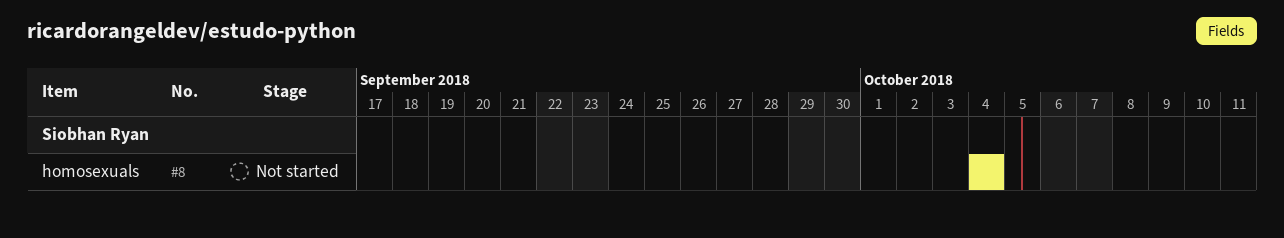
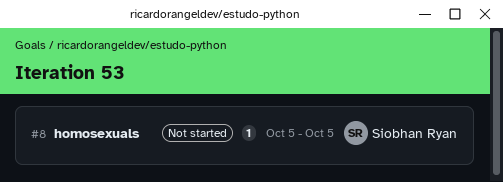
#8, start: Oct 4 -> Oct 5
#8, due: Oct 4 -> Oct 5

